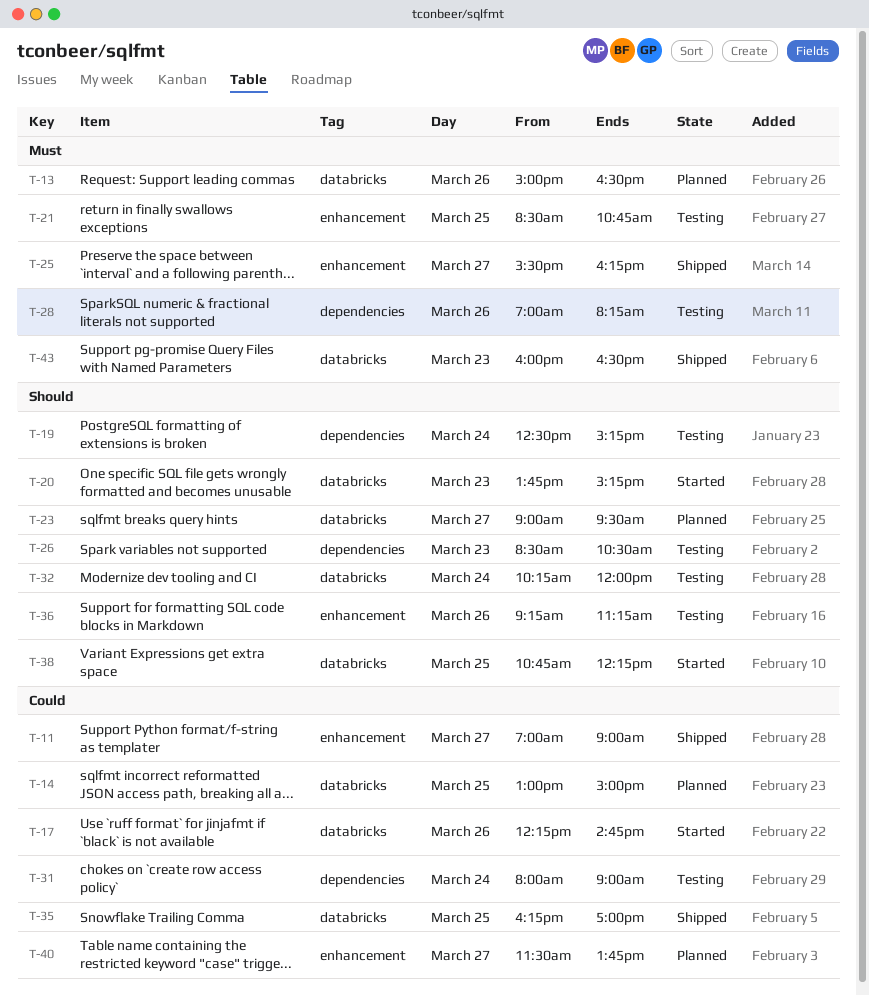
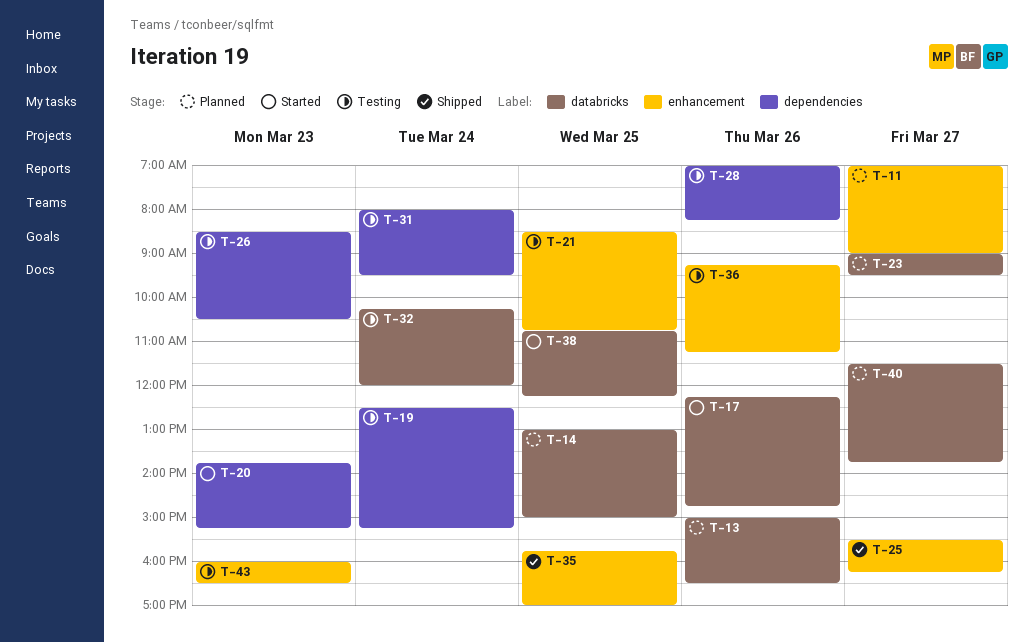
T-11, status: Shipped -> Planned
T-20, label: databricks -> dependencies
T-31, ends: 09:00 -> 09:30
T-35, label: databricks -> enhancement
T-35, begins: 16:15 -> 15:45
T-40, label: enhancement -> databricks
T-43, status: Shipped -> Testing
T-43, label: databricks -> enhancement

